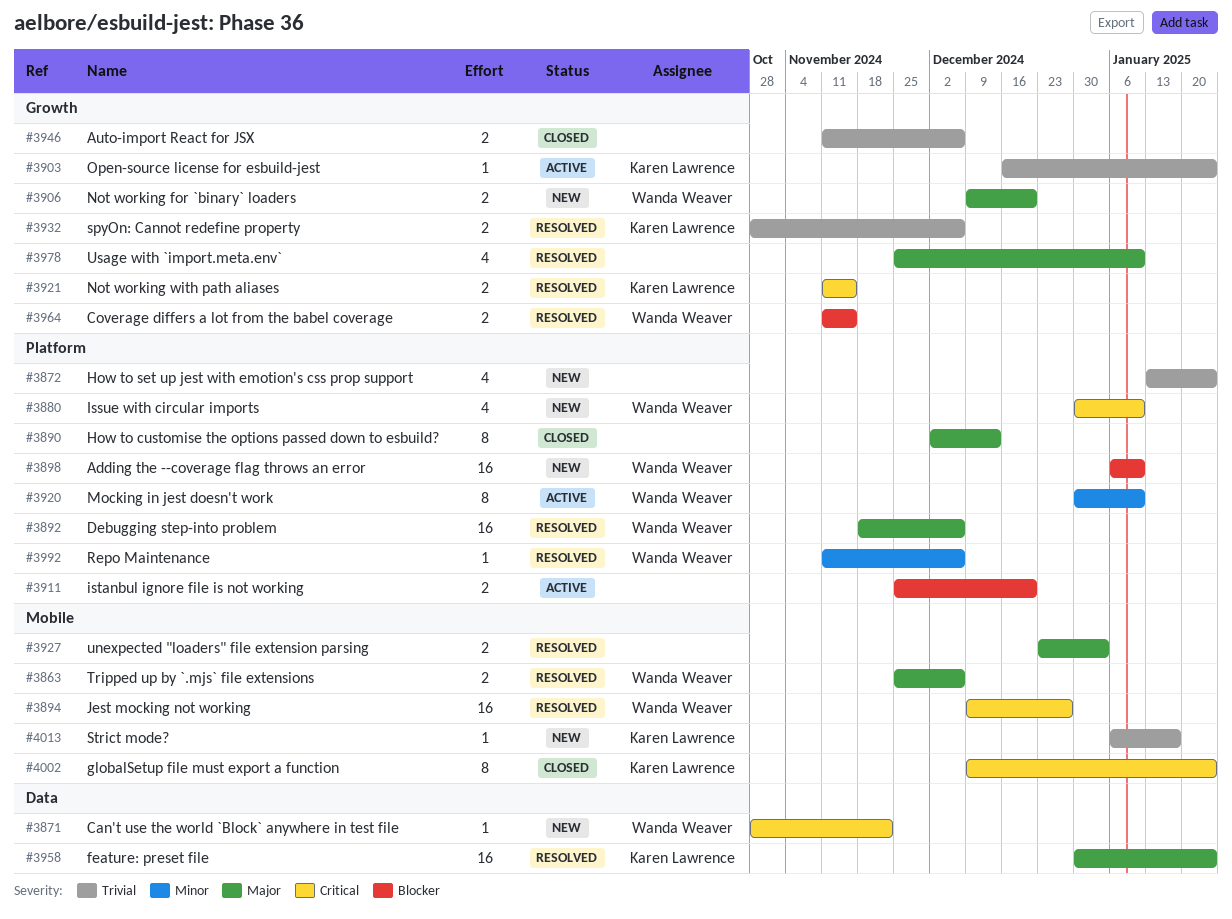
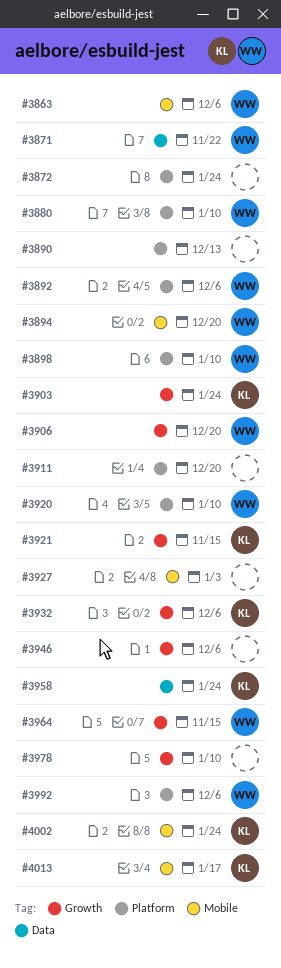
#3894, due: Dec 27 -> Dec 20

